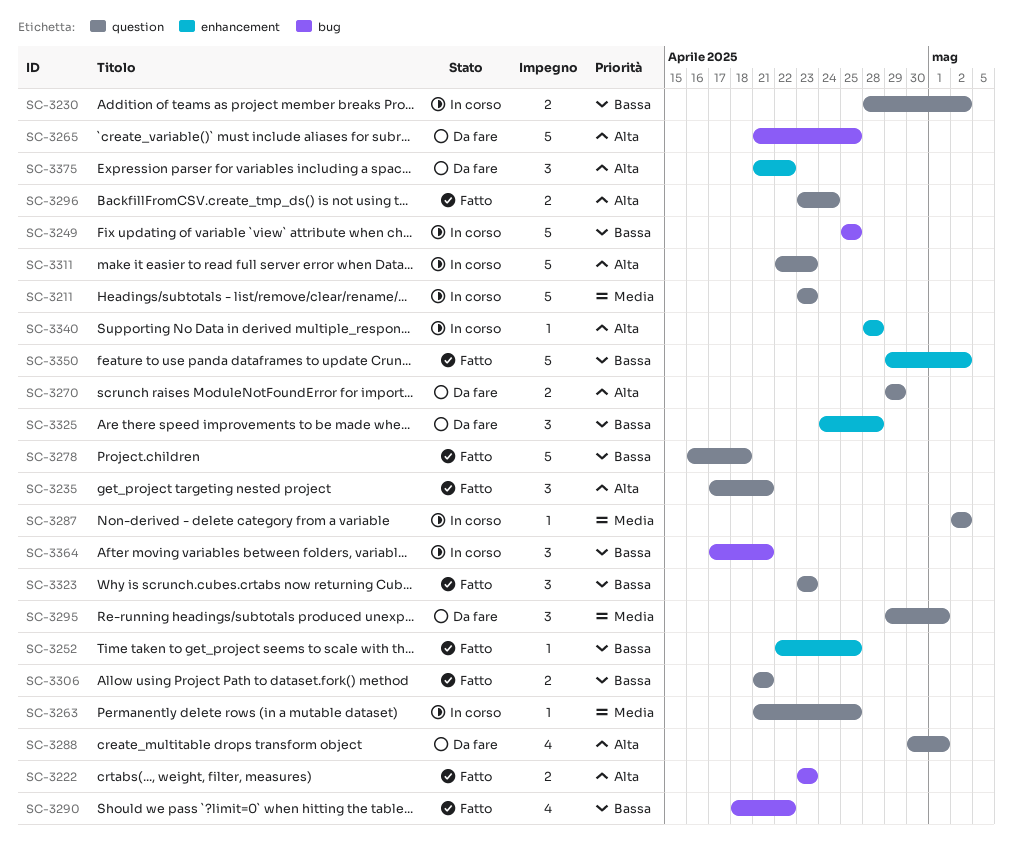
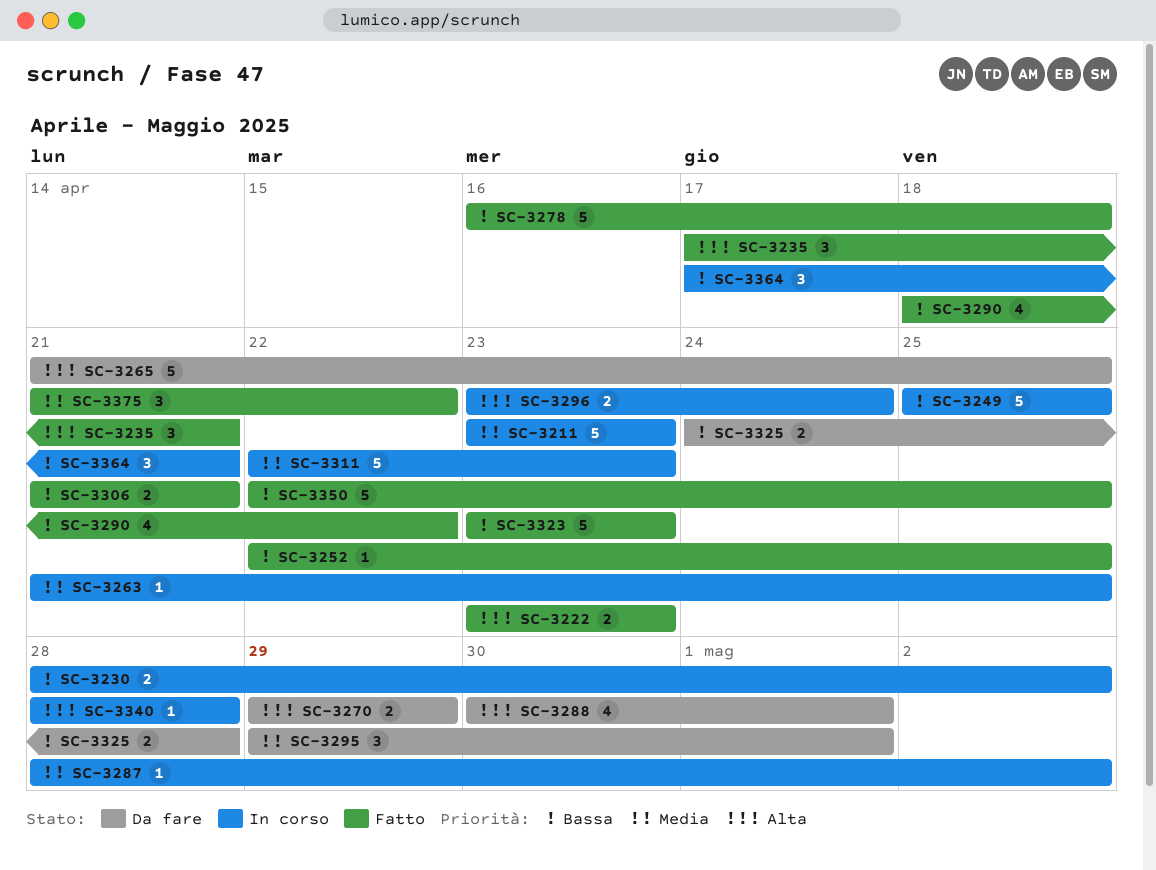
SC-3287, start: May 2 -> Apr 28
SC-3296, status: Fatto -> In corso
SC-3311, priority: Alta -> Media
SC-3323, estimate: 3 -> 5
SC-3325, estimate: 3 -> 2
SC-3350, start: Apr 29 -> Apr 22
SC-3350, due: May 2 -> Apr 25
SC-3375, status: Da fare -> Fatto
SC-3375, priority: Alta -> Media

